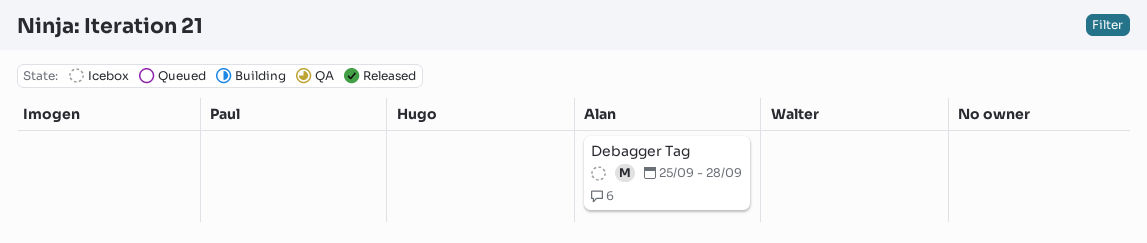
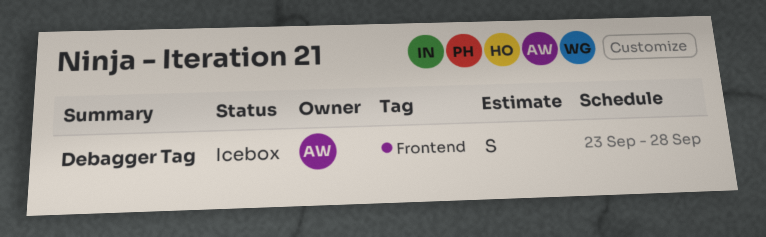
Debagger Tag, estimate: M -> S
Debagger Tag, start: Sep 25 -> Sep 23

